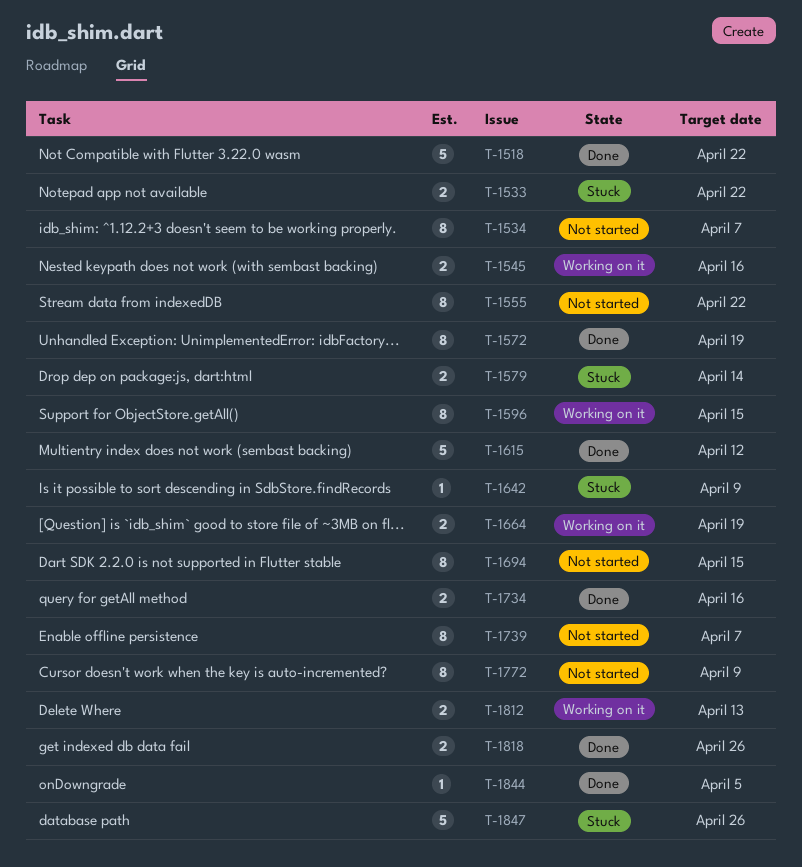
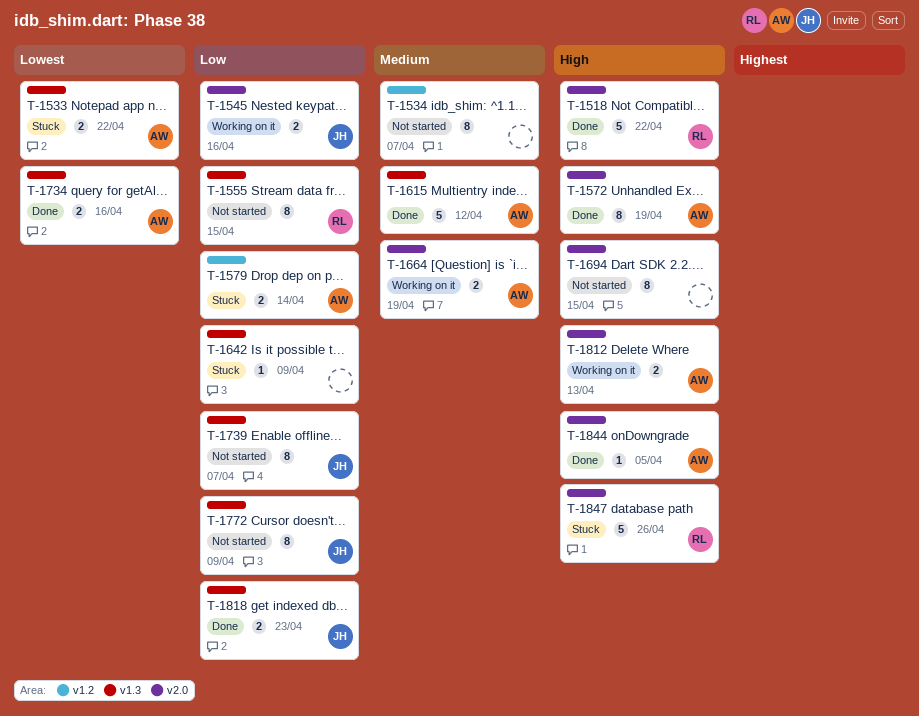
T-1555, due: Apr 22 -> Apr 15
T-1596: present -> none
T-1818, due: Apr 26 -> Apr 23

